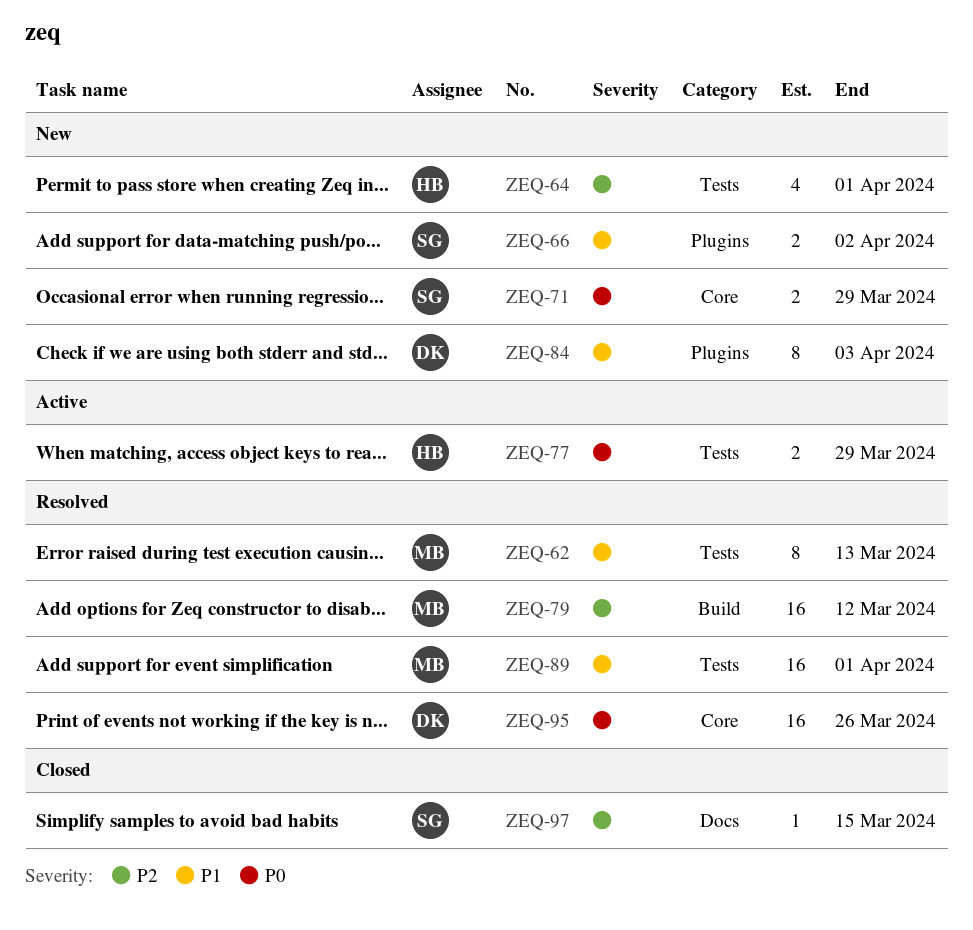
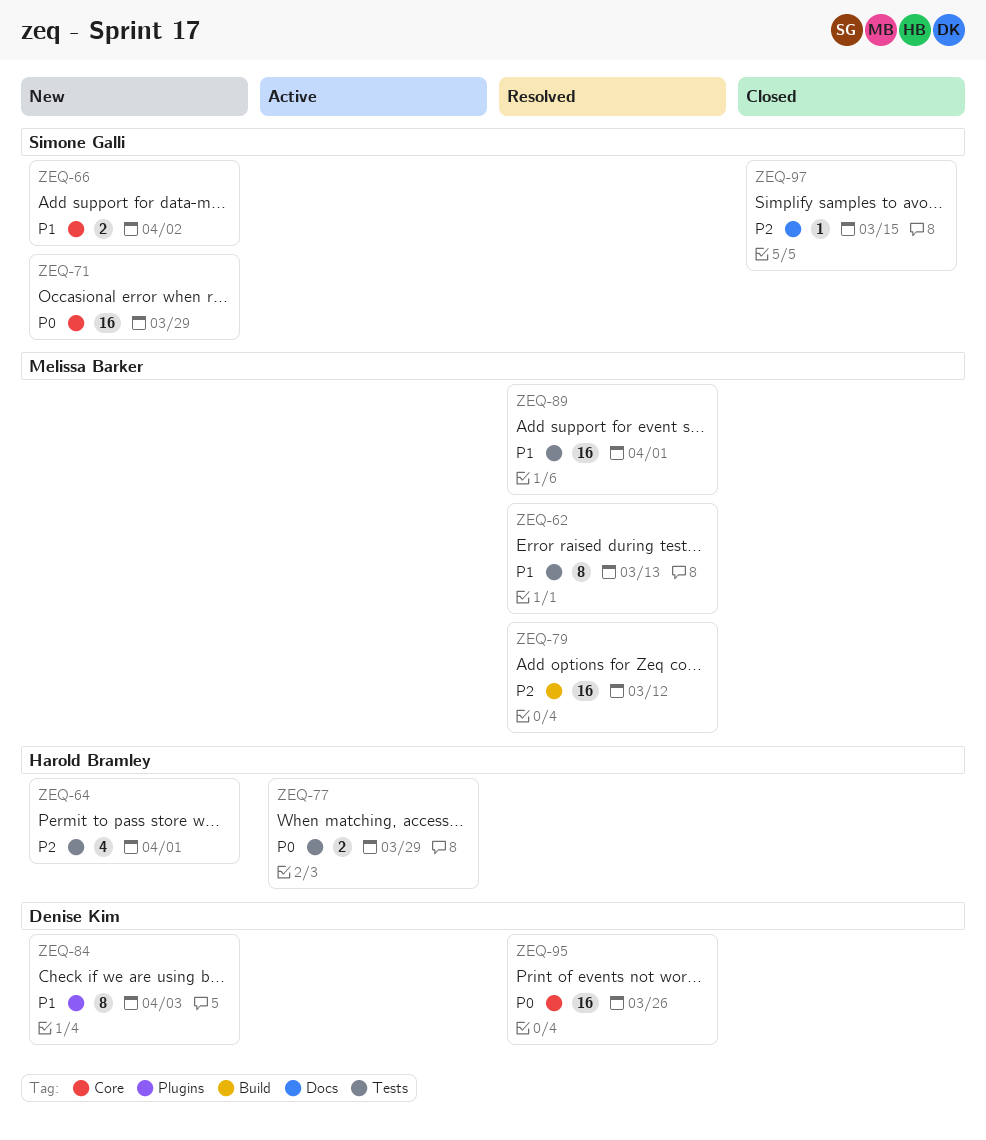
ZEQ-66, label: Plugins -> Core
ZEQ-71, estimate: 2 -> 16

